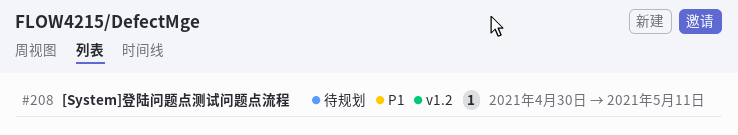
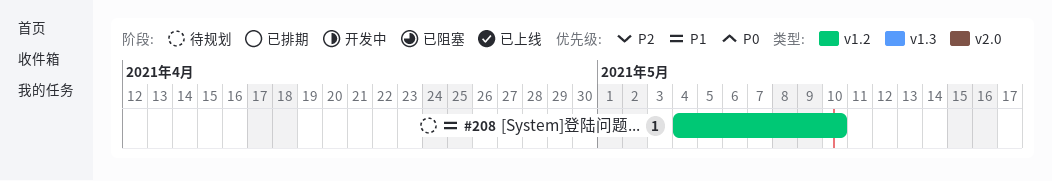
#208, start: Apr 30 -> May 4
#208, due: May 11 -> May 10

